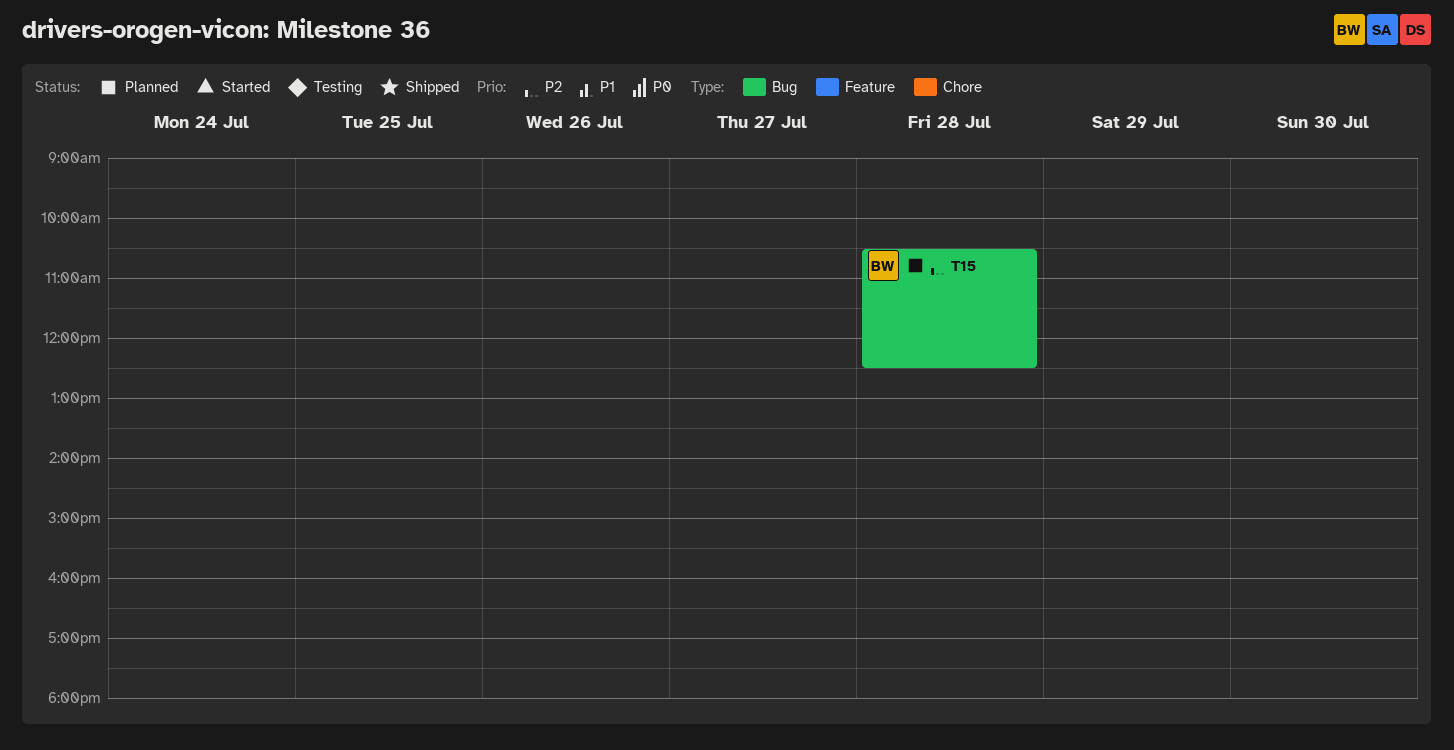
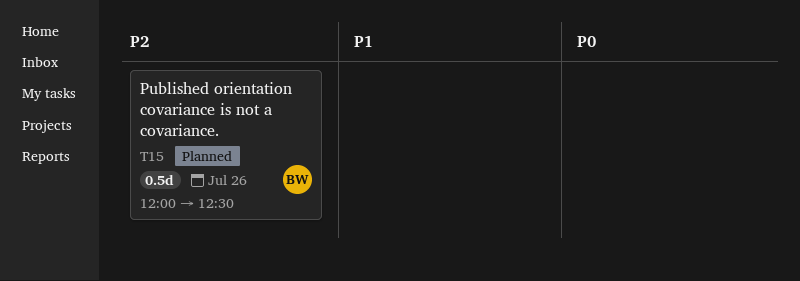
T15, day: Jul 28 -> Jul 26
T15, begins: 10:30 -> 12:00

